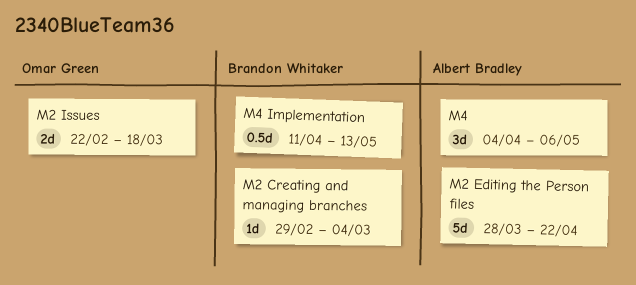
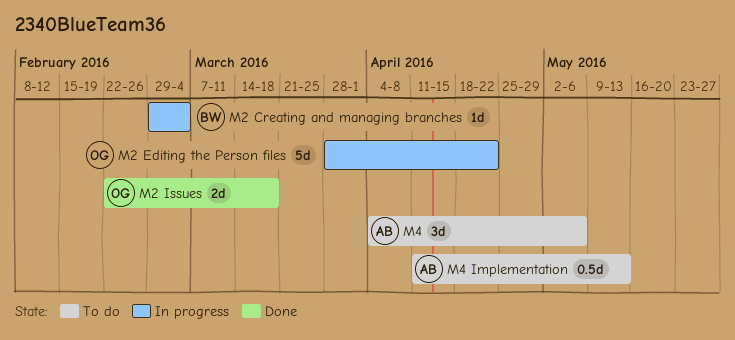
M2 Editing the Person files, owner: Albert Bradley -> Omar Green
M4 Implementation, owner: Brandon Whitaker -> Albert Bradley

